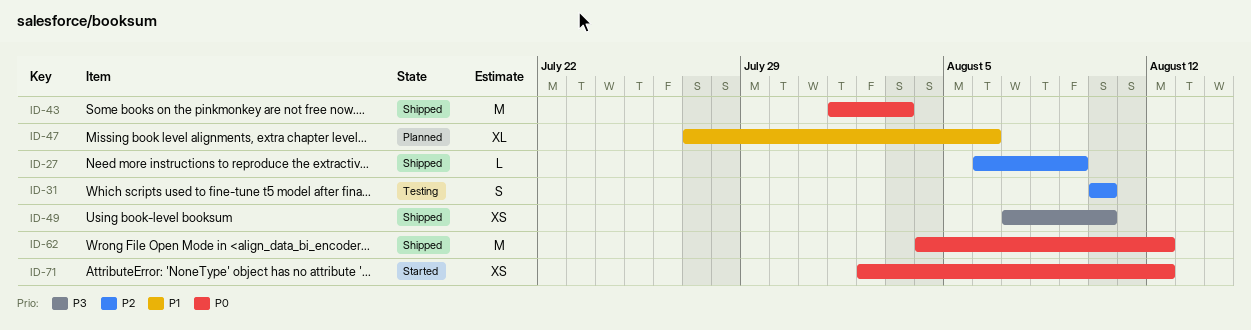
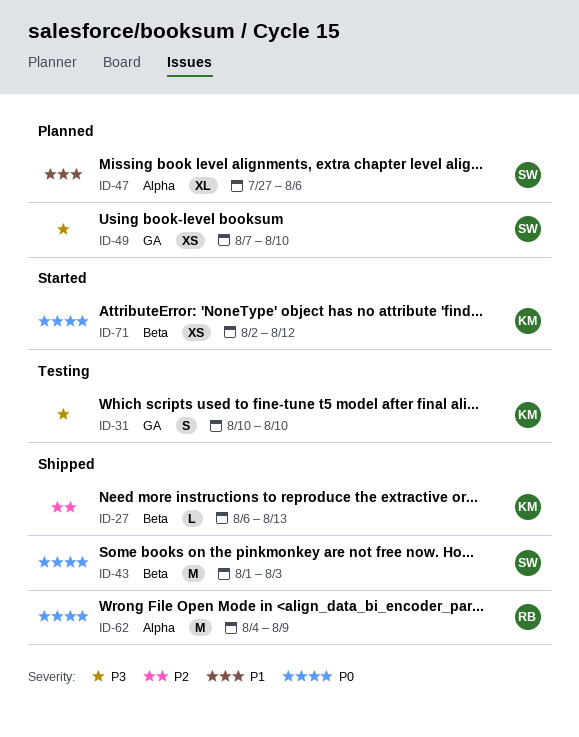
ID-27, due: Aug 9 -> Aug 13
ID-31, priority: P2 -> P3
ID-49, status: Shipped -> Planned
ID-62, due: Aug 12 -> Aug 9

